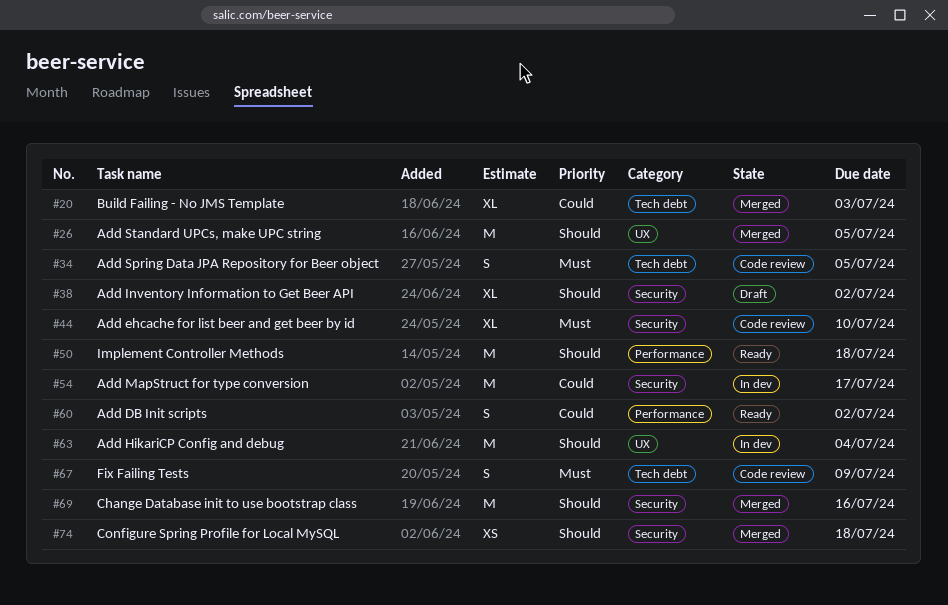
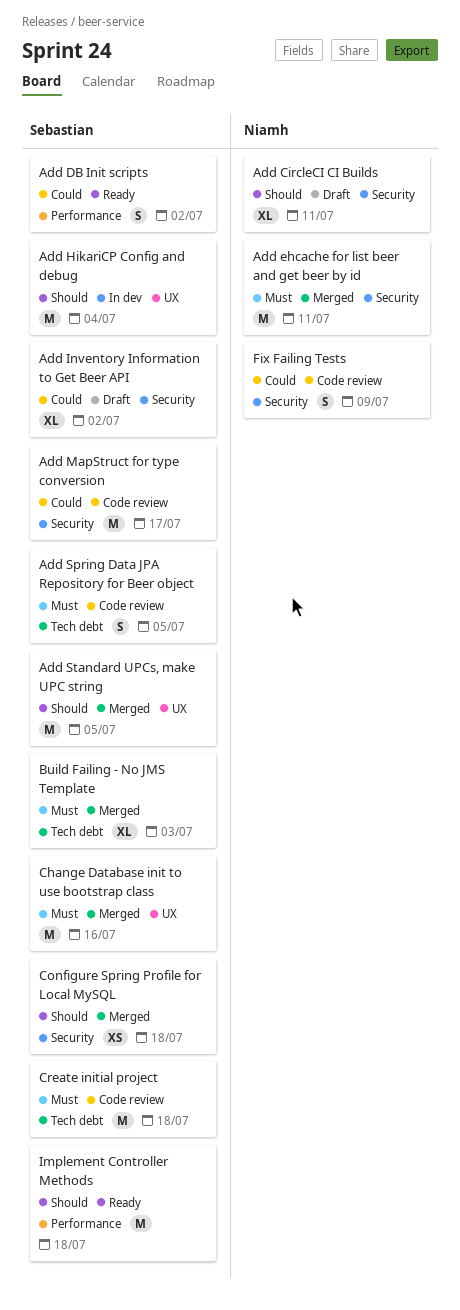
Add CircleCI CI Builds: none -> present
Add ehcache for list beer and get beer by id, status: Code review -> Merged
Add ehcache for list beer and get beer by id, estimate: XL -> M
Add ehcache for list beer and get beer by id, due: Jul 10 -> Jul 11
Add Inventory Information to Get Beer API, priority: Should -> Could
Add MapStruct for type conversion, status: In dev -> Code review
Build Failing - No JMS Template, priority: Could -> Must
Change Database init to use bootstrap class, priority: Should -> Must
Change Database init to use bootstrap class, label: Security -> UX
Create initial project: none -> present
Fix Failing Tests, priority: Must -> Could
Fix Failing Tests, label: Tech debt -> Security

